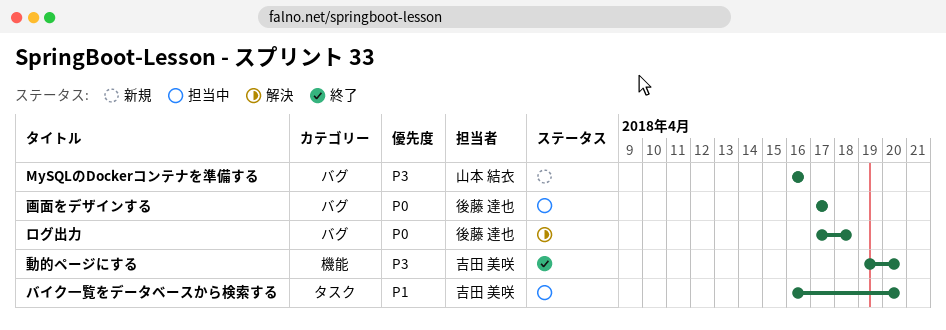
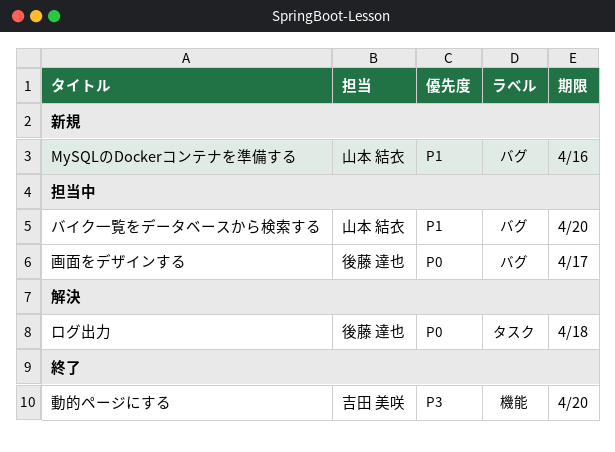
MySQLのDockerコンテナを準備する, priority: P3 -> P1
バイク一覧をデータベースから検索する, owner: 吉田 美咲 -> 山本 結衣
バイク一覧をデータベースから検索する, label: タスク -> バグ
ログ出力, label: バグ -> タスク

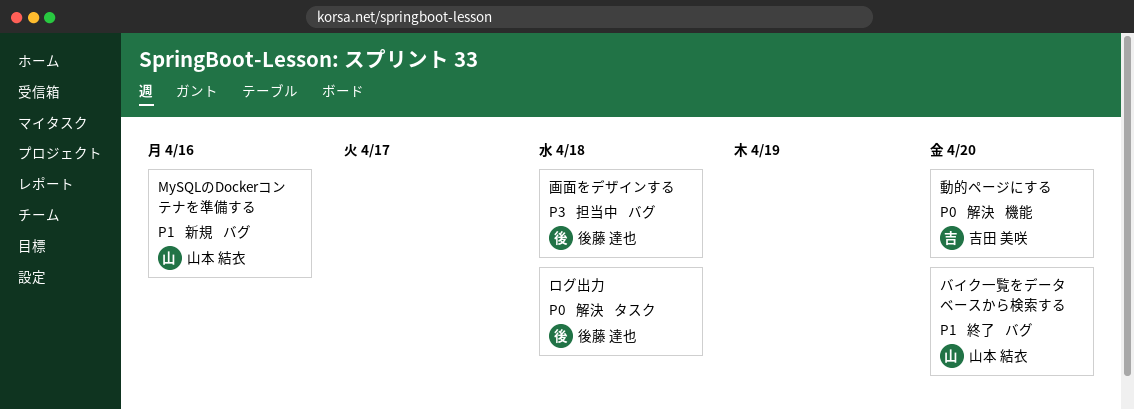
バイク一覧をデータベースから検索する, status: 担当中 -> 終了
動的ページにする, status: 終了 -> 解決
動的ページにする, priority: P3 -> P0
画面をデザインする, priority: P0 -> P3
画面をデザインする, due: Apr 17 -> Apr 18

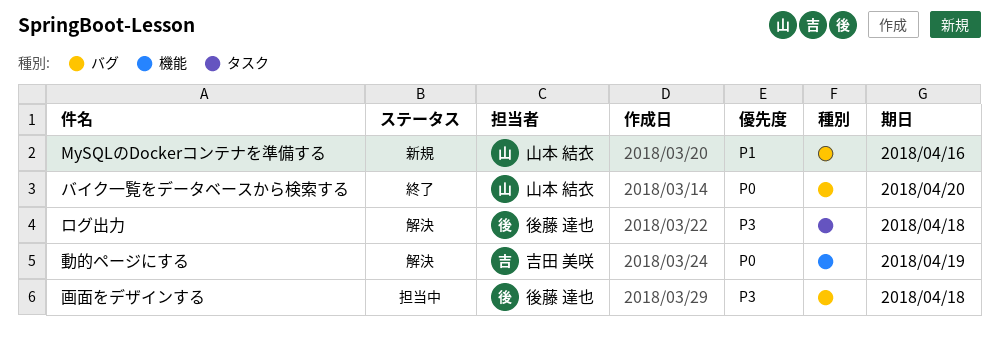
バイク一覧をデータベースから検索する, priority: P1 -> P0
ログ出力, priority: P0 -> P3
動的ページにする, due: Apr 20 -> Apr 19

